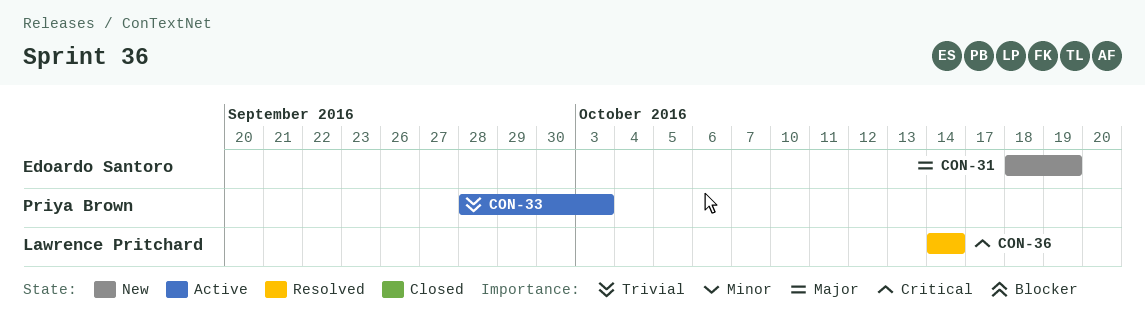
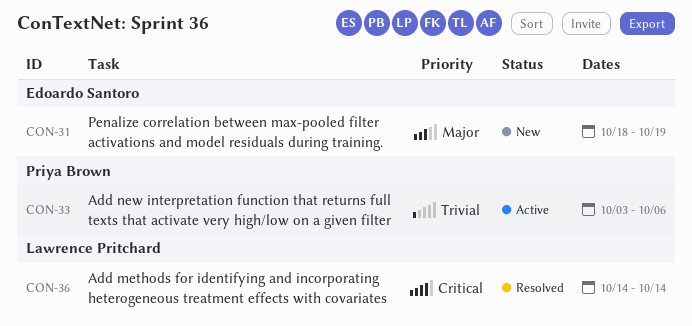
CON-33, start: Sep 28 -> Oct 3
CON-33, due: Oct 3 -> Oct 6

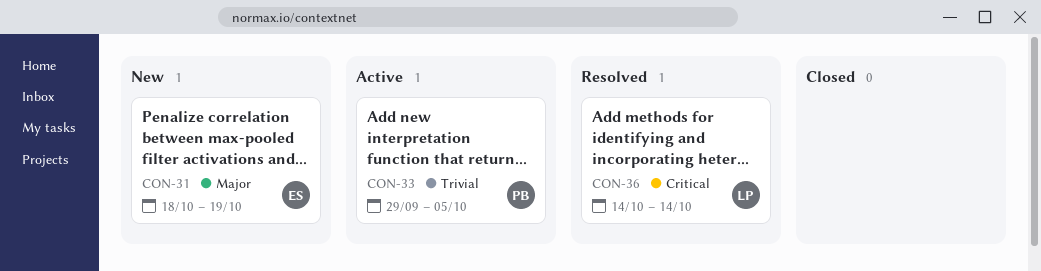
CON-33, start: Oct 3 -> Sep 29
CON-33, due: Oct 6 -> Oct 5

